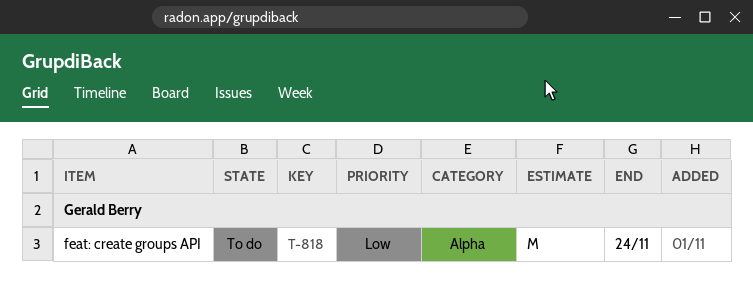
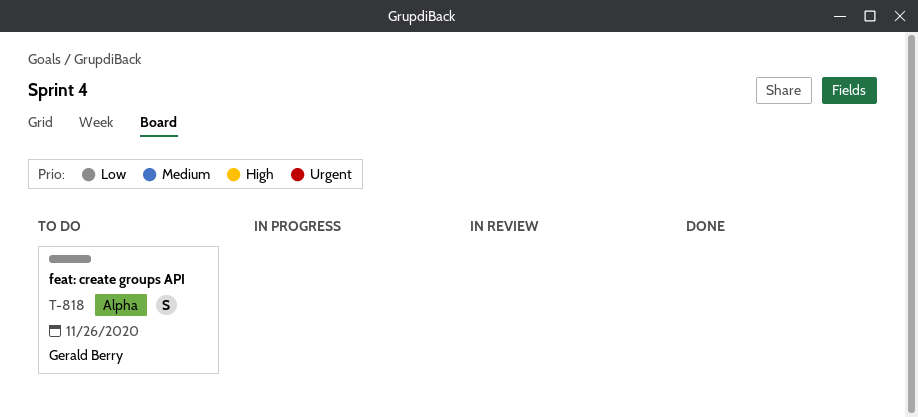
T-818, estimate: M -> S
T-818, due: Nov 24 -> Nov 26

